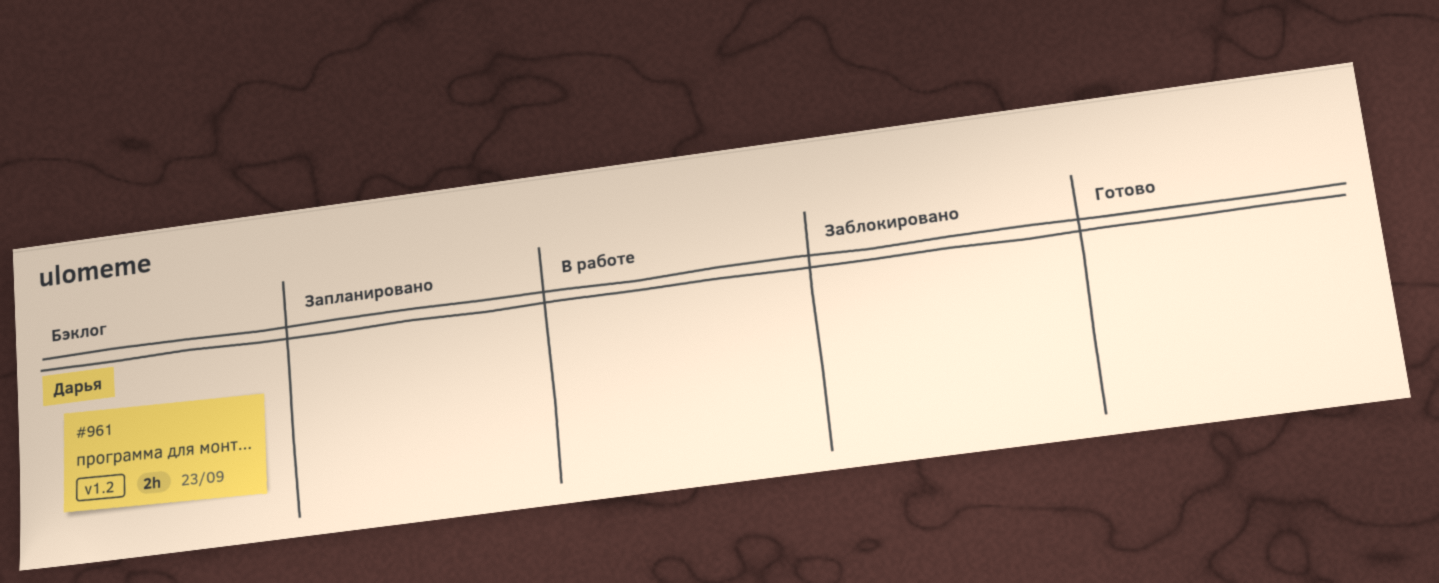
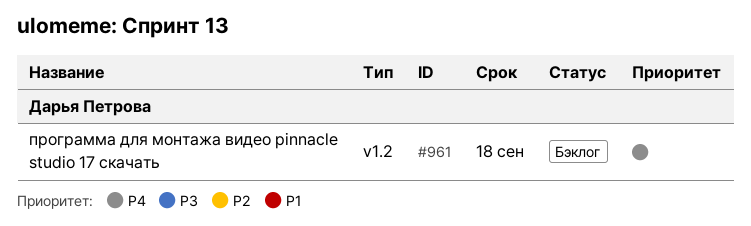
#961, due: Sep 23 -> Sep 18

